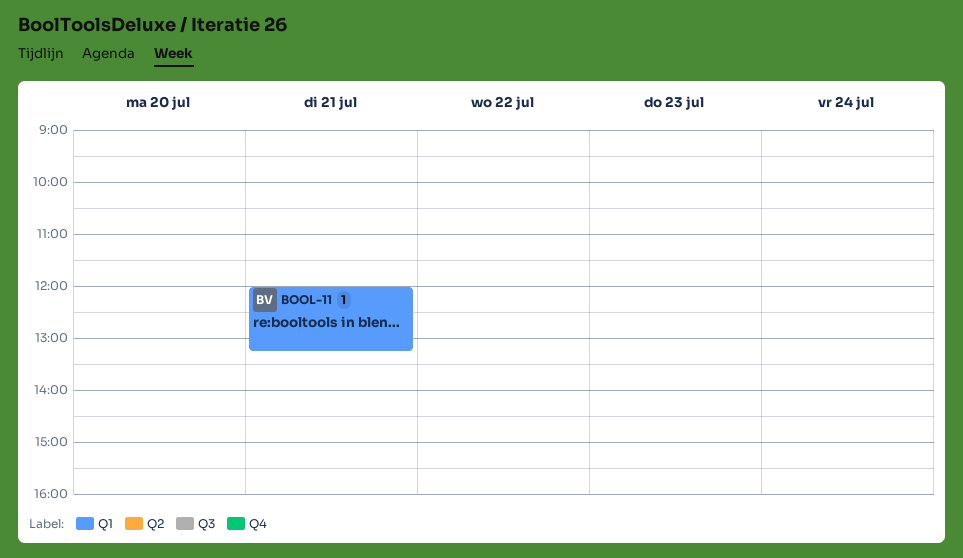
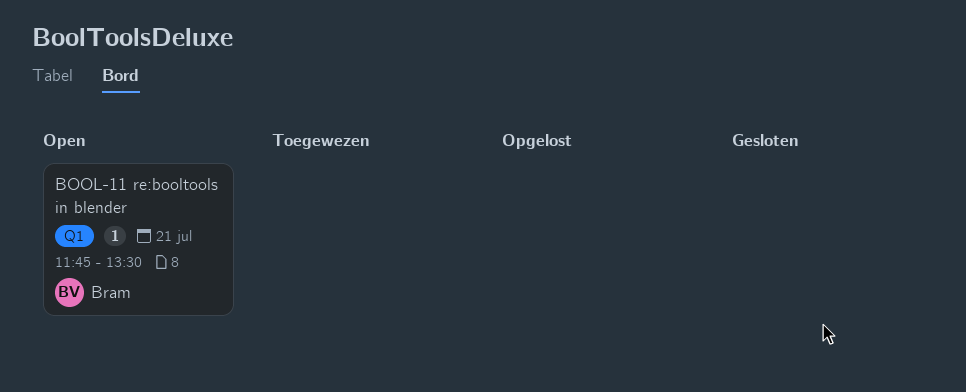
BOOL-11, begins: 12:00 -> 11:45
BOOL-11, ends: 13:15 -> 13:30

